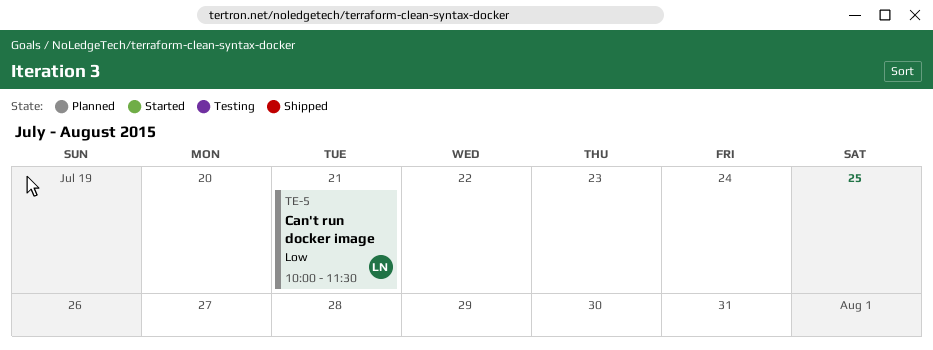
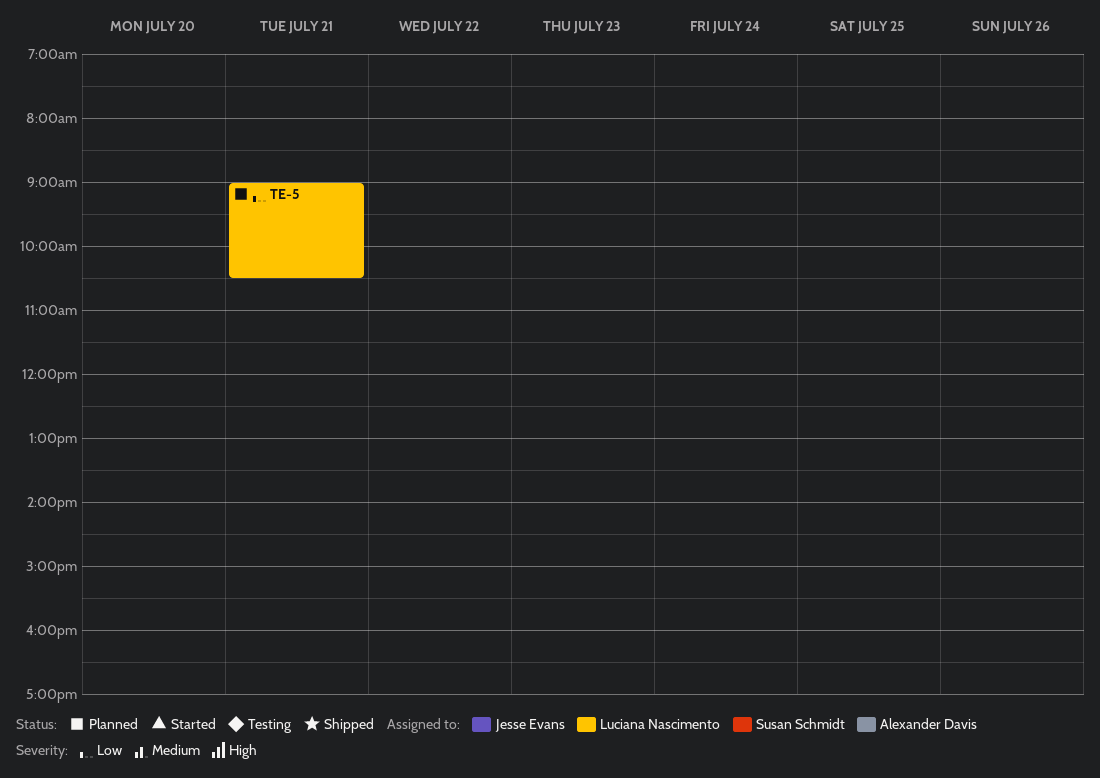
TE-5, begins: 10:00 -> 09:00
TE-5, ends: 11:30 -> 10:30

